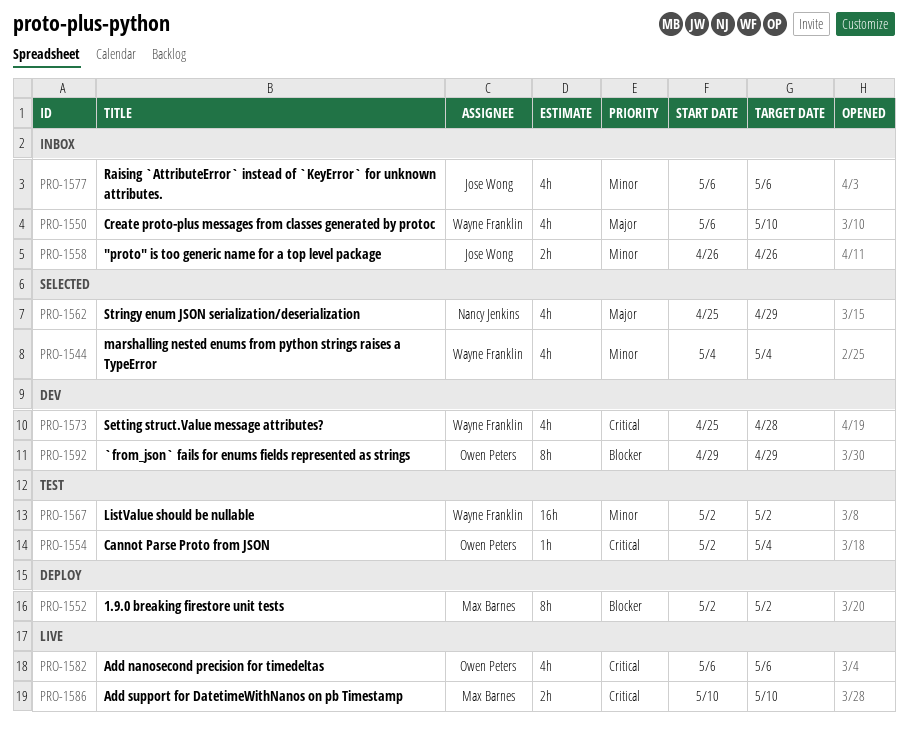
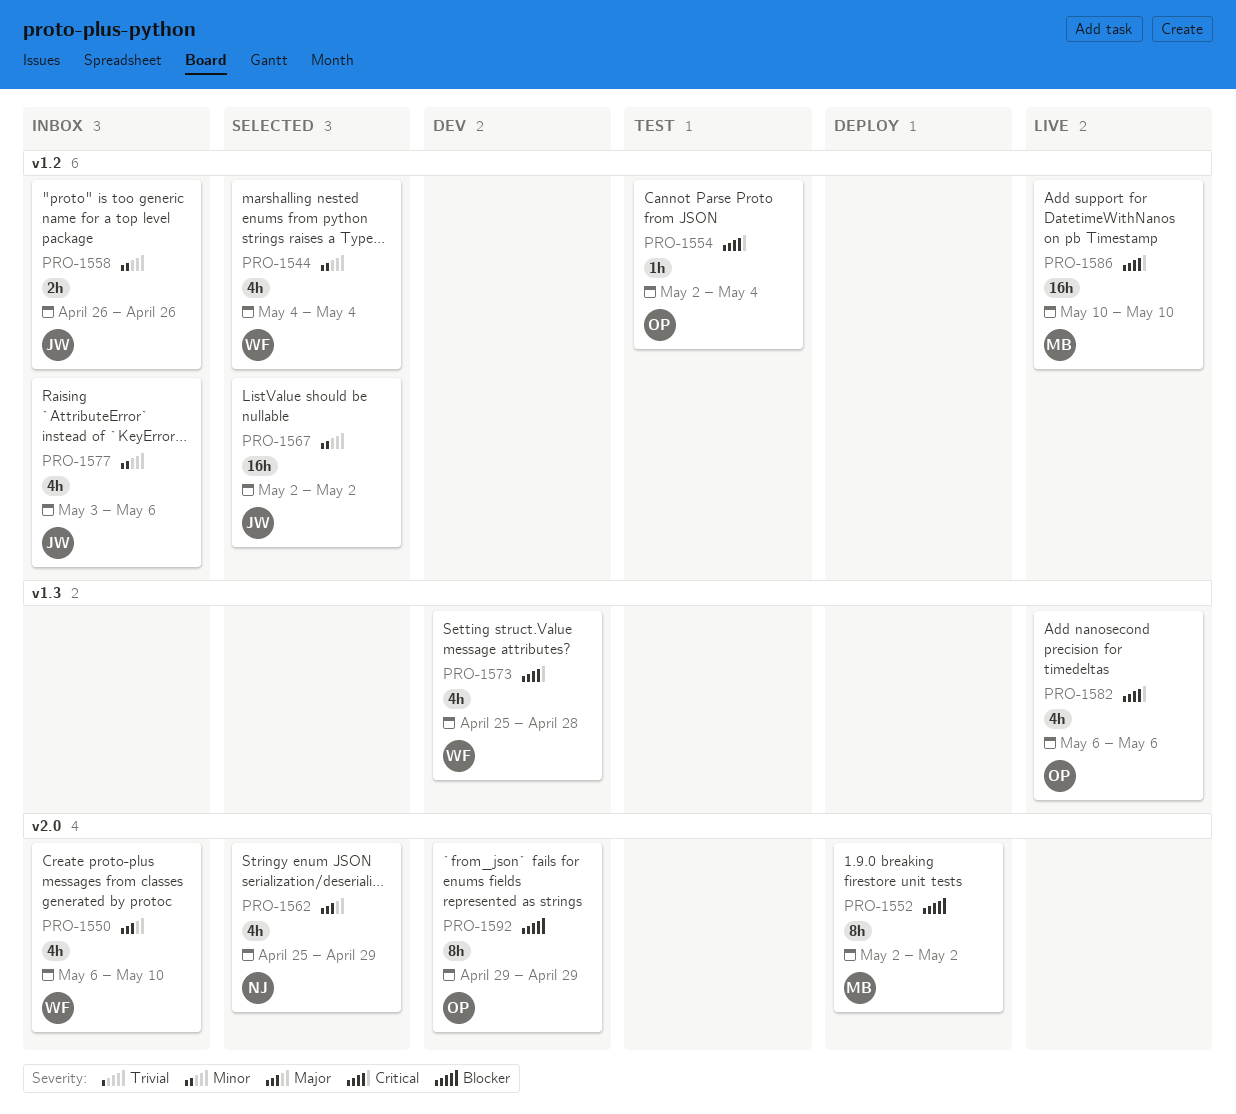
PRO-1567, status: Test -> Selected
PRO-1567, owner: Wayne Franklin -> Jose Wong
PRO-1577, start: May 6 -> May 3
PRO-1586, estimate: 2h -> 16h

